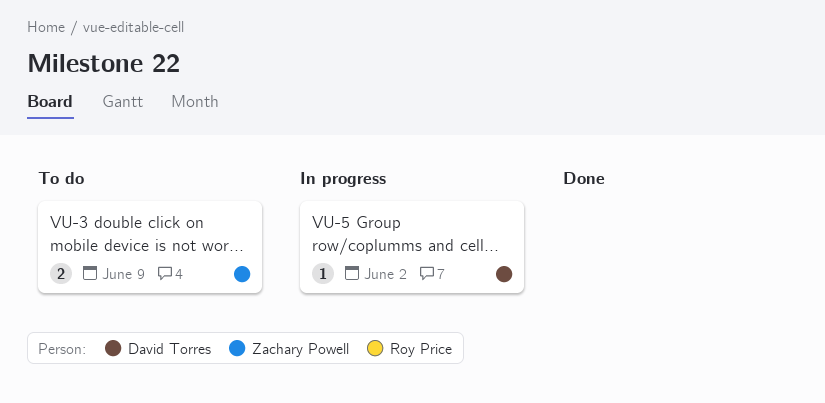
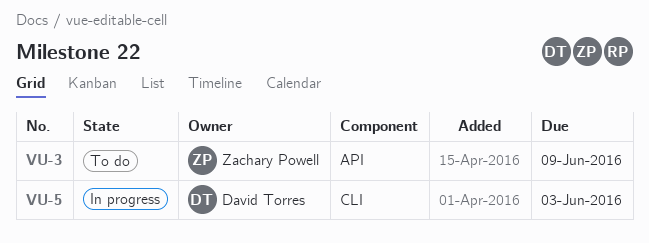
VU-5, due: Jun 2 -> Jun 3

